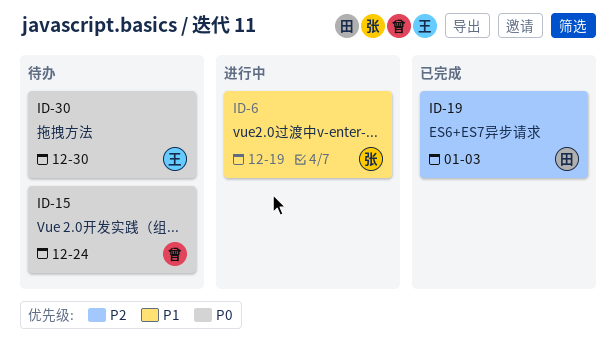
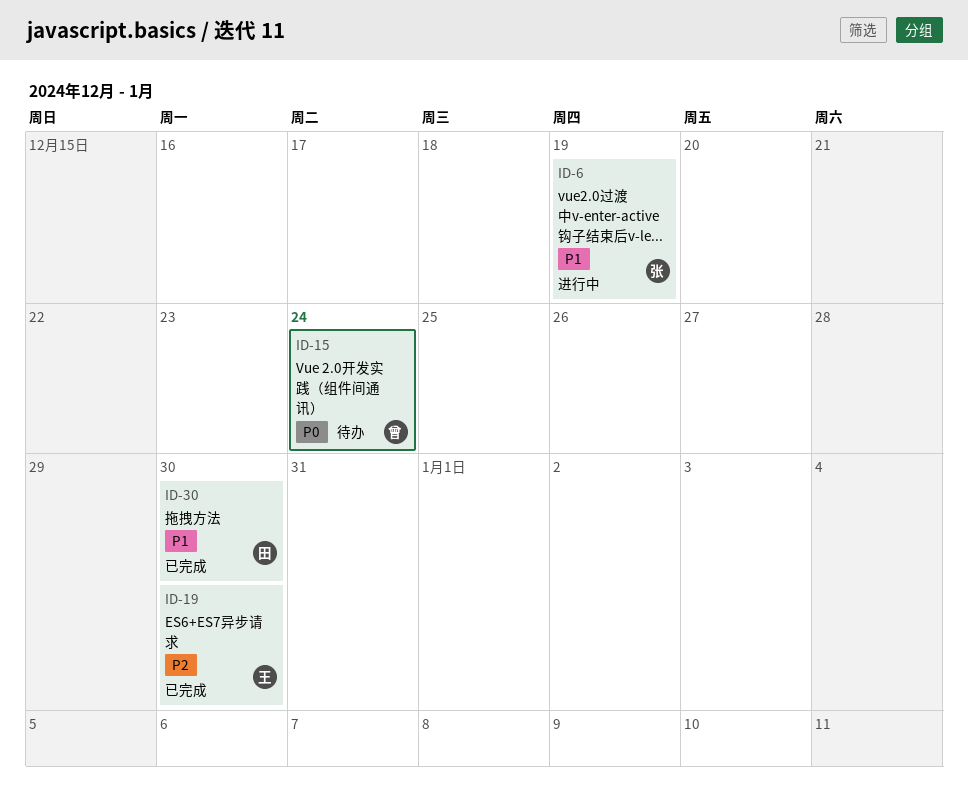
ID-19, owner: 田 -> 王
ID-19, due: Jan 3 -> Dec 30
ID-30, status: 待办 -> 已完成
ID-30, owner: 王 -> 田
ID-30, priority: P0 -> P1

